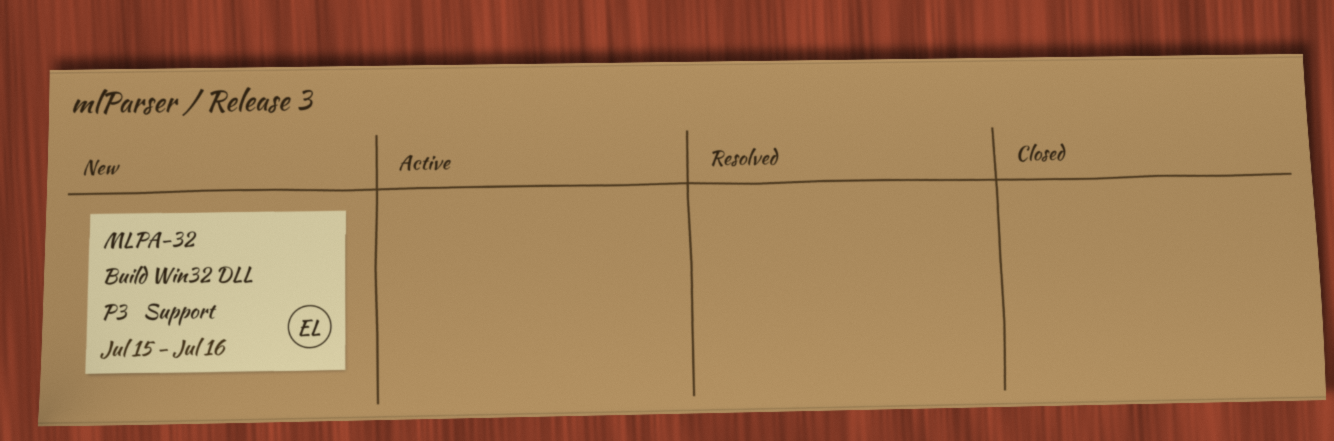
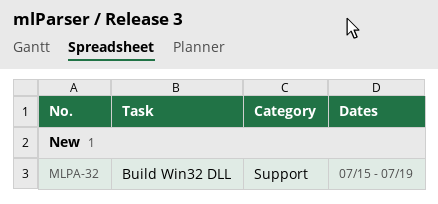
MLPA-32, due: Jul 16 -> Jul 19

